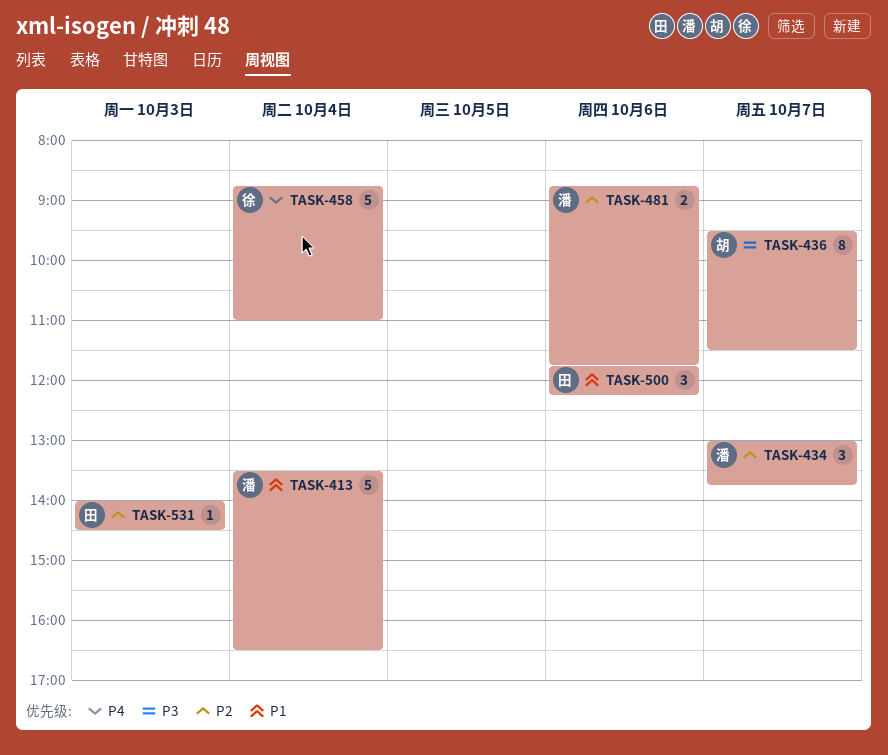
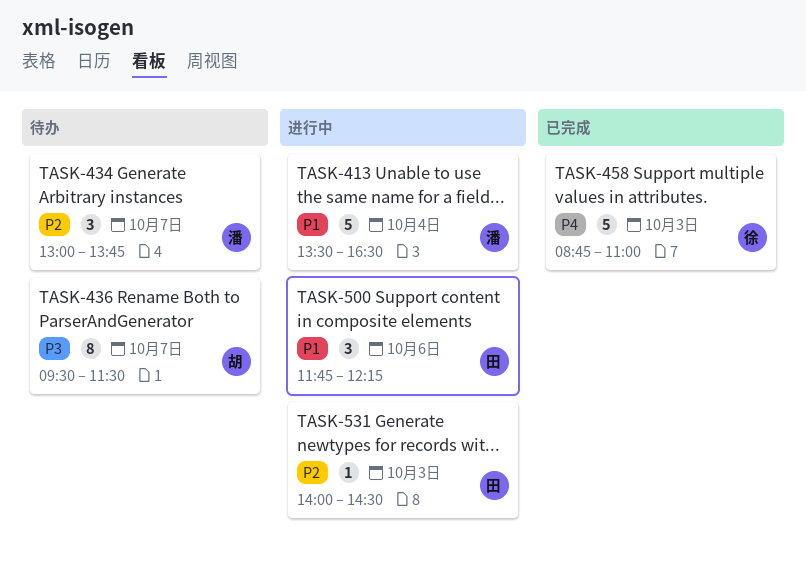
TASK-458, day: Oct 4 -> Oct 3
TASK-481: present -> none

